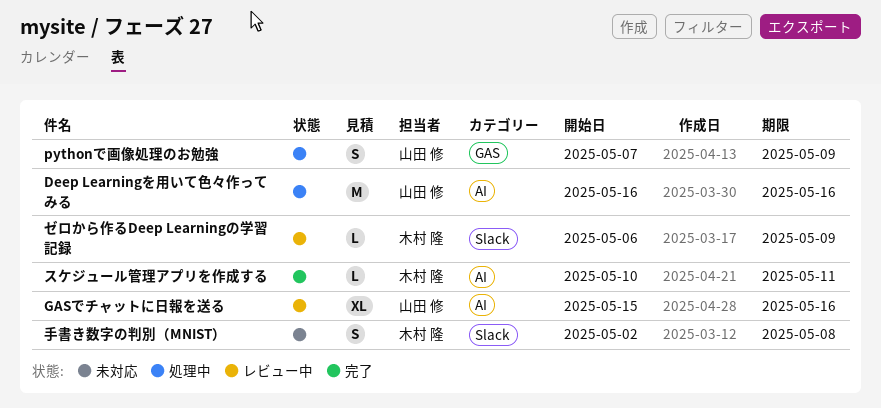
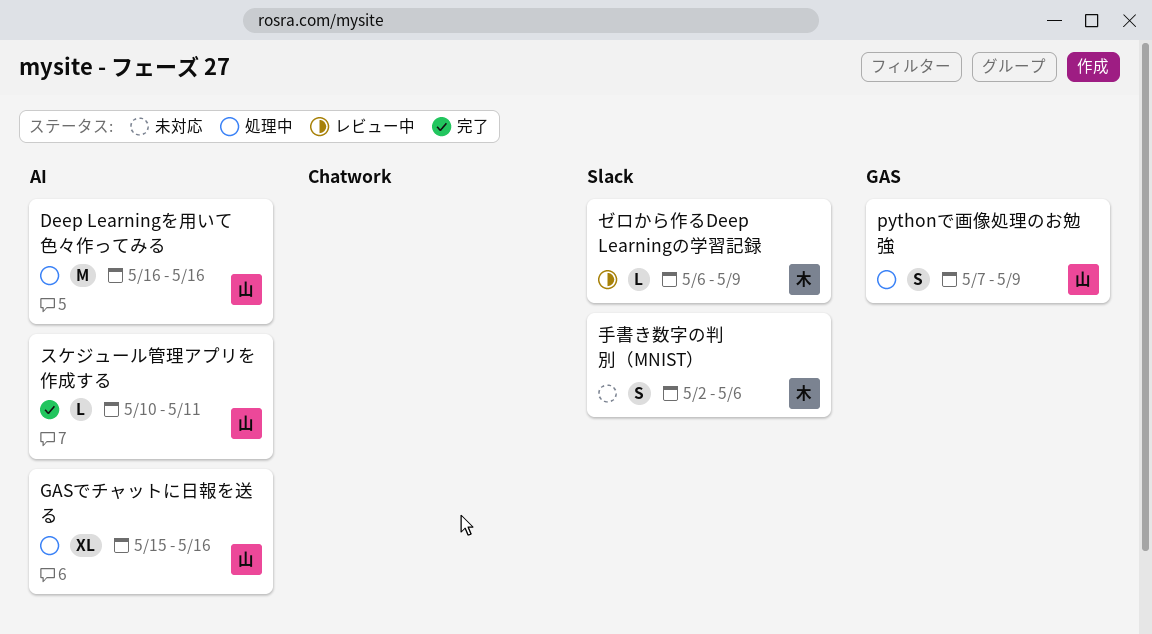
GASでチャットに日報を送る, status: レビュー中 -> 処理中
スケジュール管理アプリを作成する, owner: 木村 隆 -> 山田 修
手書き数字の判別（MNIST）, due: May 8 -> May 6

